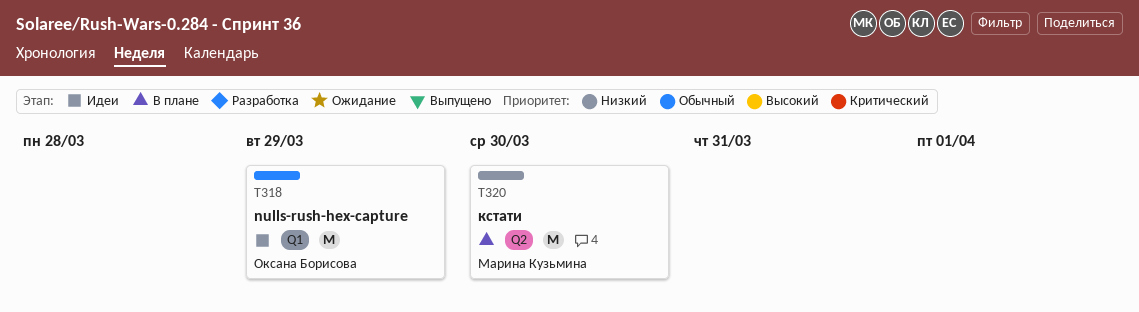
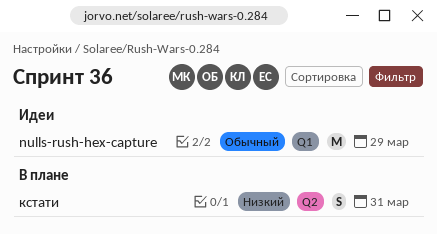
кстати, estimate: M -> S
кстати, due: Mar 30 -> Mar 31

